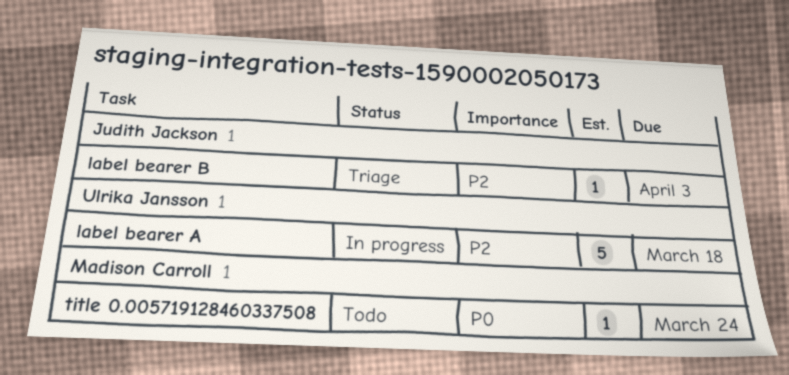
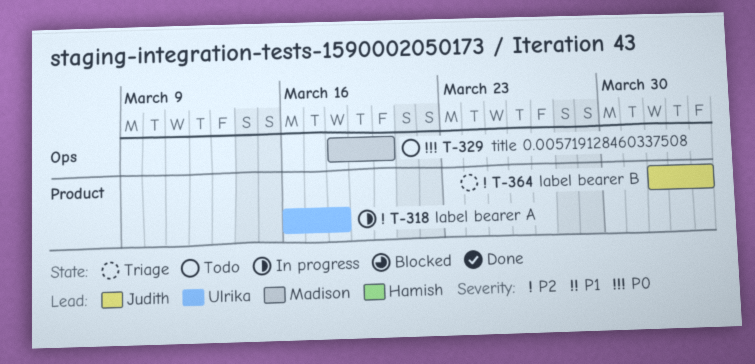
title 0.005719128460337508, due: Mar 24 -> Mar 20

